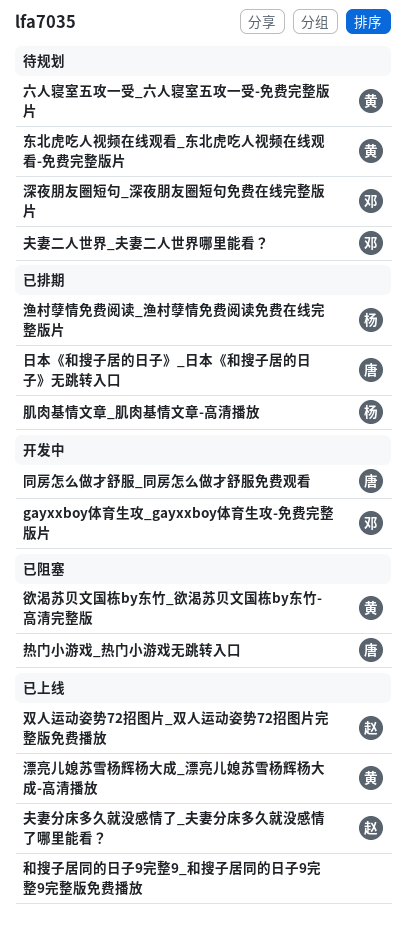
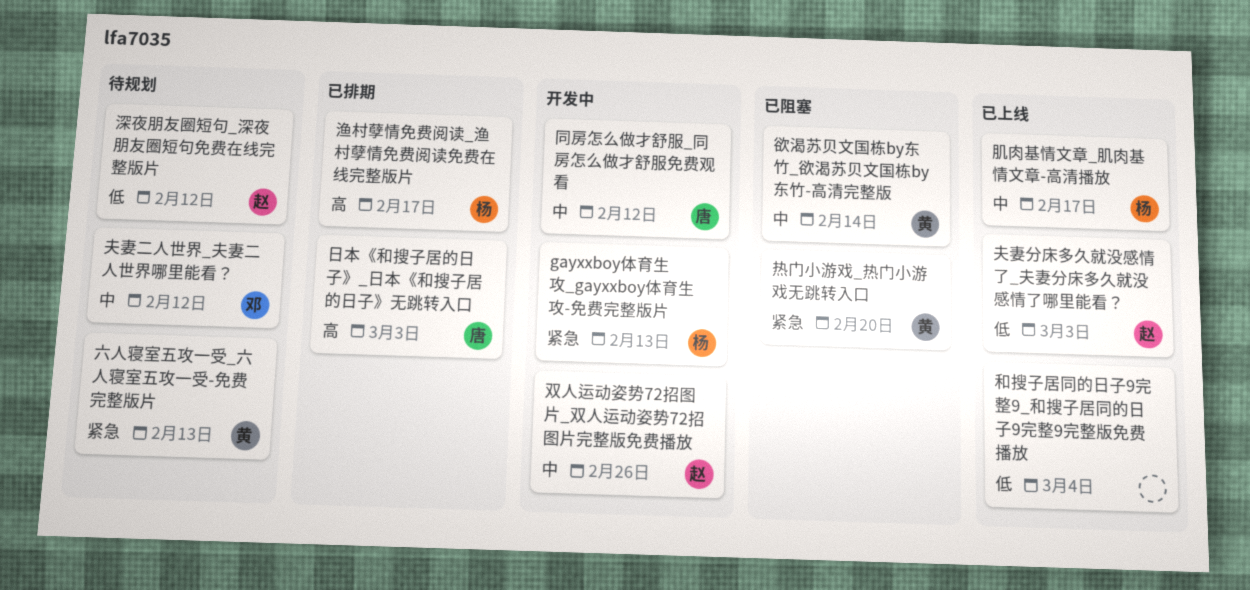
gayxxboy体育生攻_gayxxboy体育生攻-免费完整版片, owner: 邓 -> 杨
东北虎吃人视频在线观看_东北虎吃人视频在线观看-免费完整版片: present -> none
双人运动姿势72招图片_双人运动姿势72招图片完整版免费播放, status: 已上线 -> 开发中
深夜朋友圈短句_深夜朋友圈短句免费在线完整版片, owner: 邓 -> 赵
漂亮儿媳苏雪杨辉杨大成_漂亮儿媳苏雪杨辉杨大成-高清播放: present -> none
热门小游戏_热门小游戏无跳转入口, owner: 唐 -> 黄
肌肉基情文章_肌肉基情文章-高清播放, status: 已排期 -> 已上线

